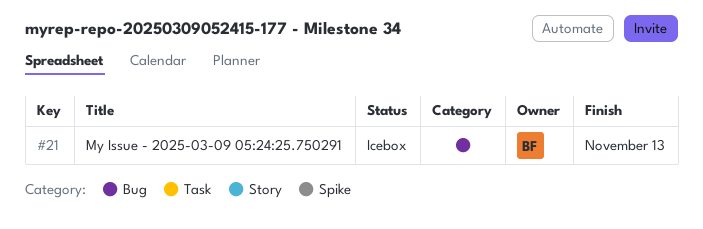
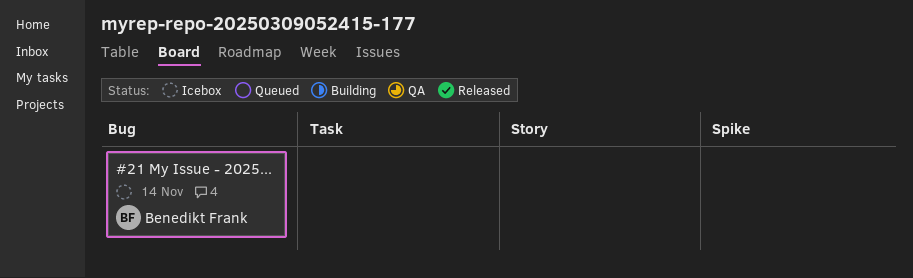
#21, due: Nov 13 -> Nov 14

